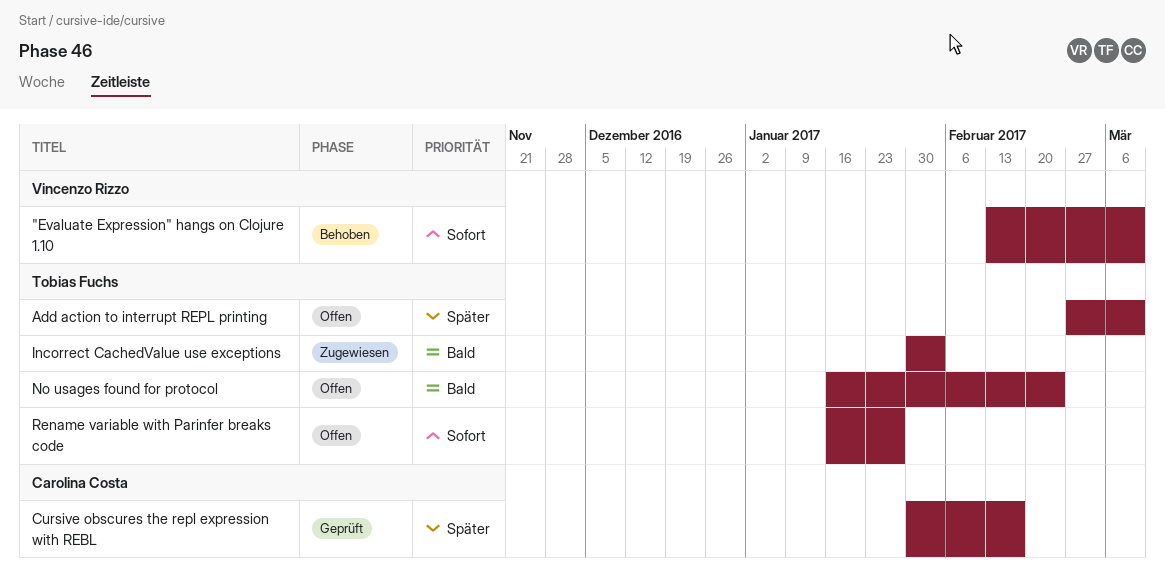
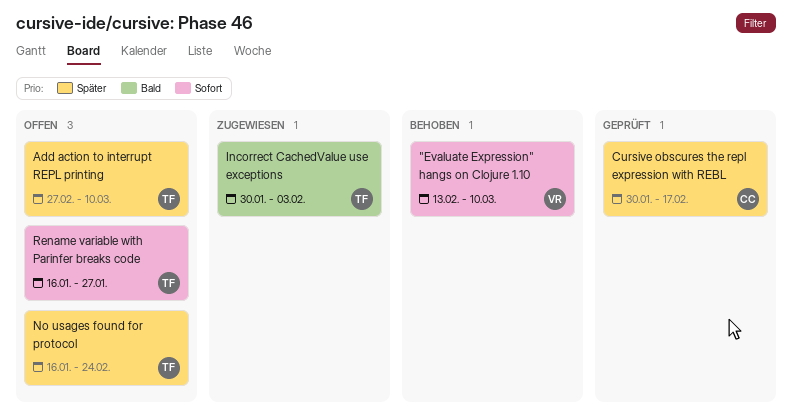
No usages found for protocol, priority: Bald -> Später

